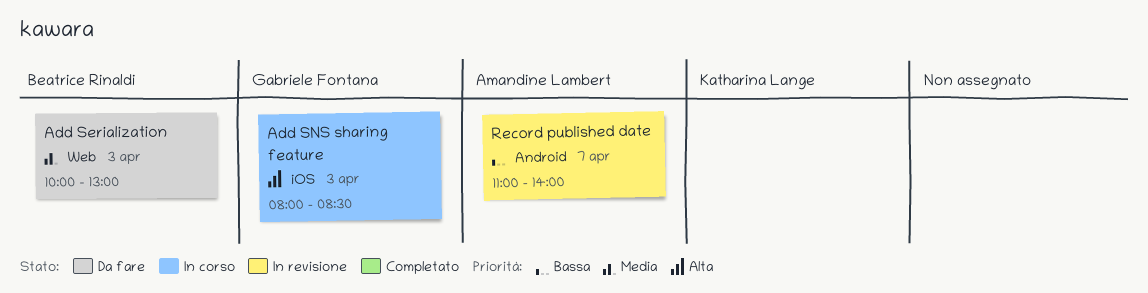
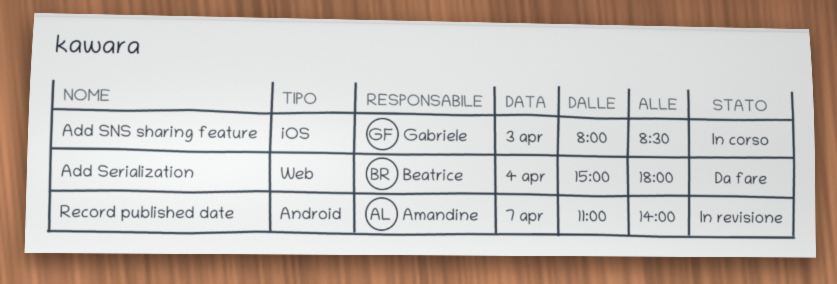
Add Serialization, day: Apr 3 -> Apr 4
Add Serialization, begins: 10:00 -> 15:00
Add Serialization, ends: 13:00 -> 18:00

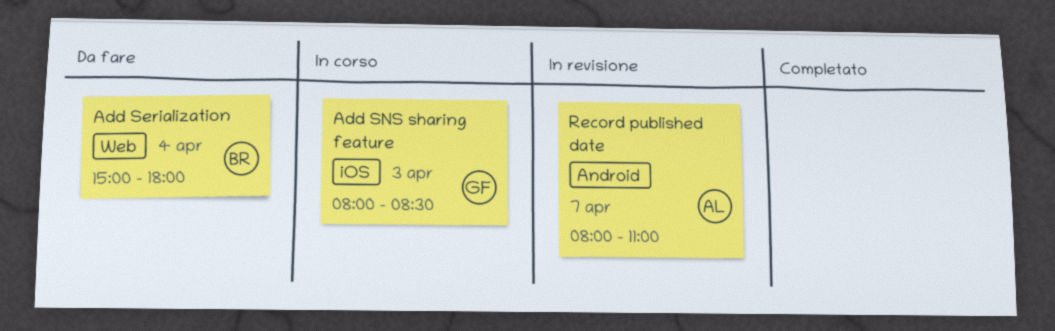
Record published date, begins: 11:00 -> 08:00
Record published date, ends: 14:00 -> 11:00

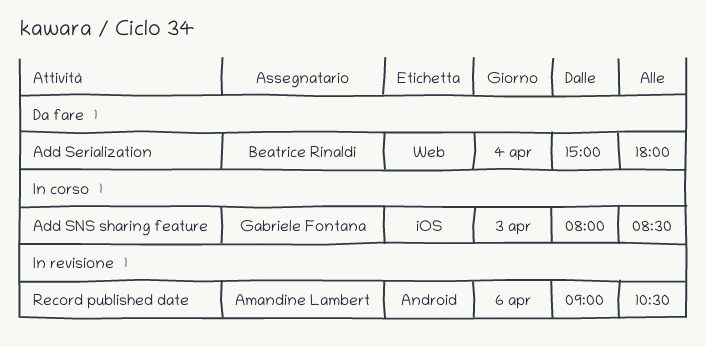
Record published date, day: Apr 7 -> Apr 6
Record published date, begins: 08:00 -> 09:00
Record published date, ends: 11:00 -> 10:30

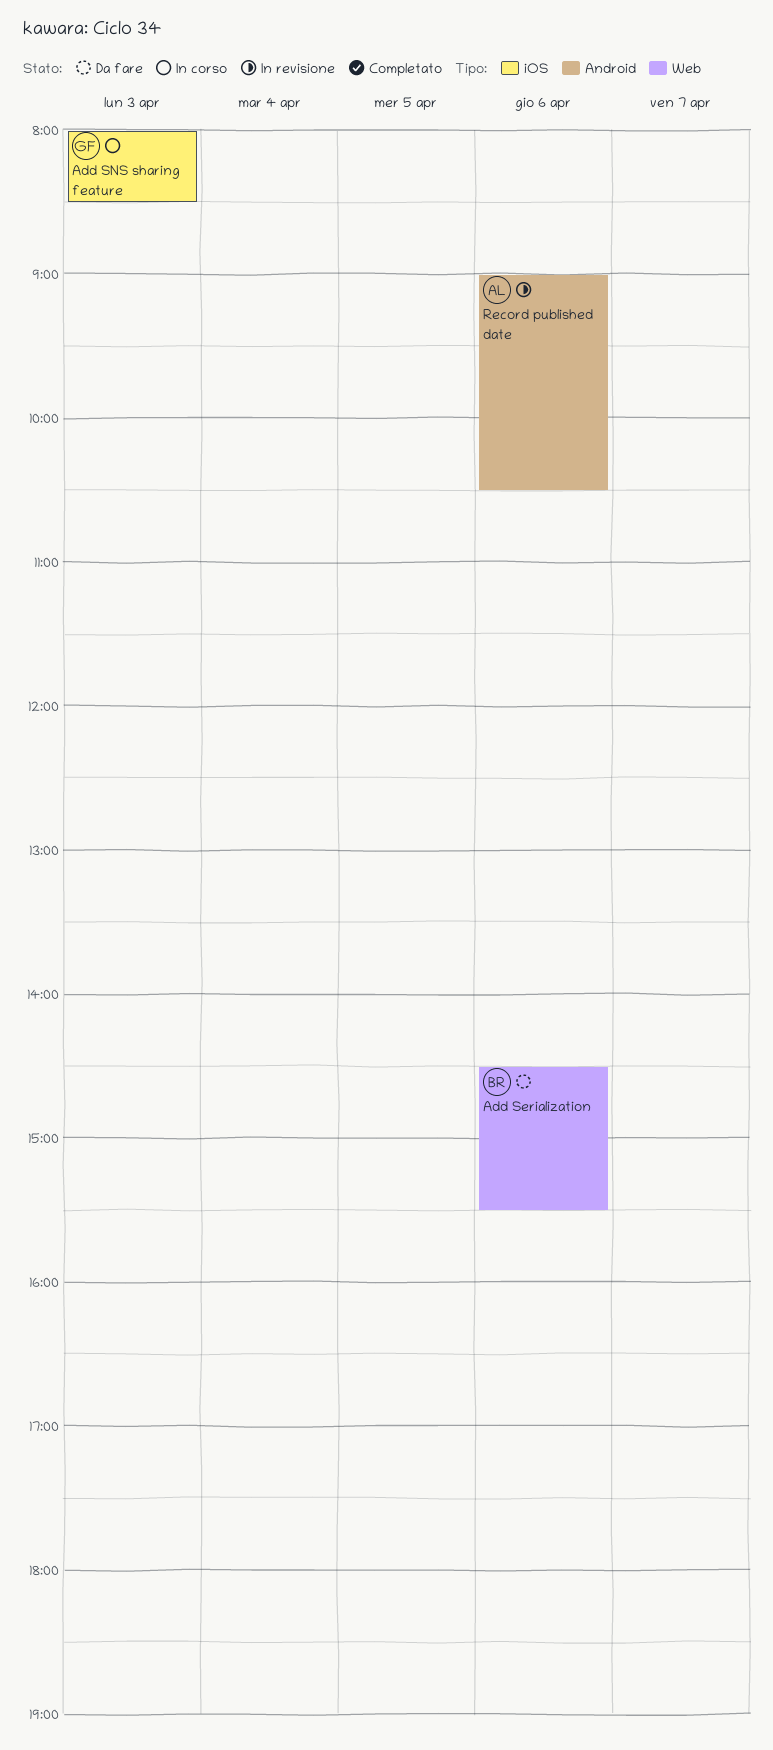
Add Serialization, day: Apr 4 -> Apr 6
Add Serialization, begins: 15:00 -> 14:30
Add Serialization, ends: 18:00 -> 15:30

